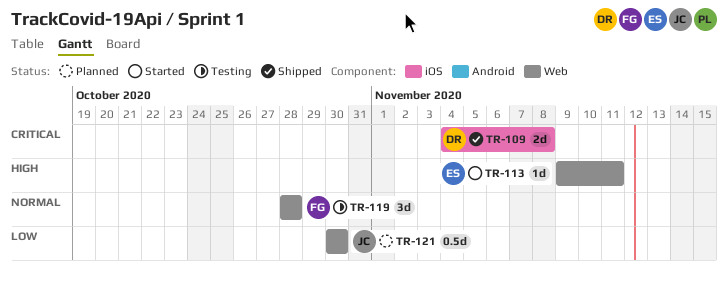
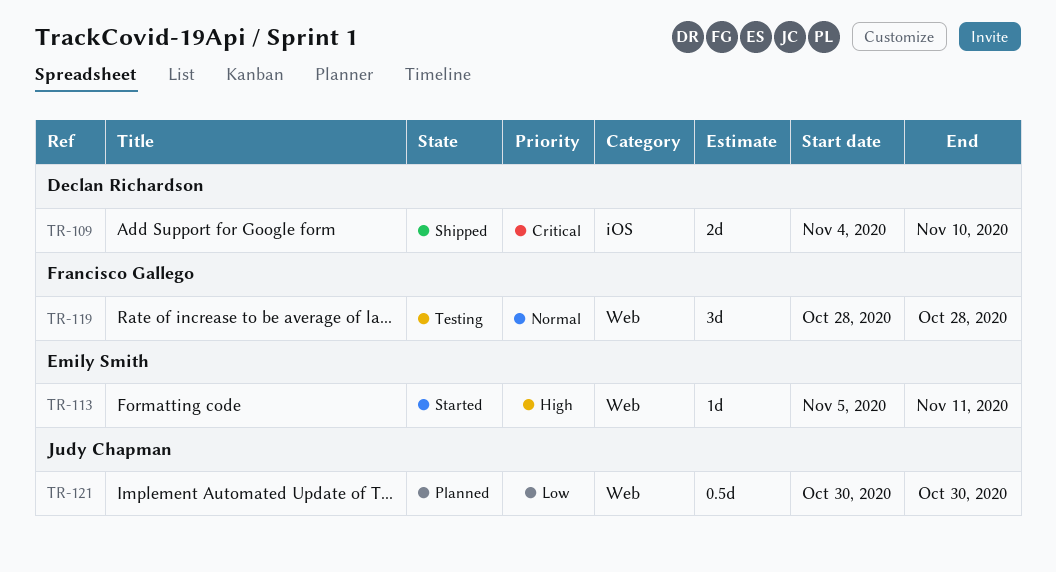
TR-109, due: Nov 8 -> Nov 10
TR-113, start: Nov 9 -> Nov 5

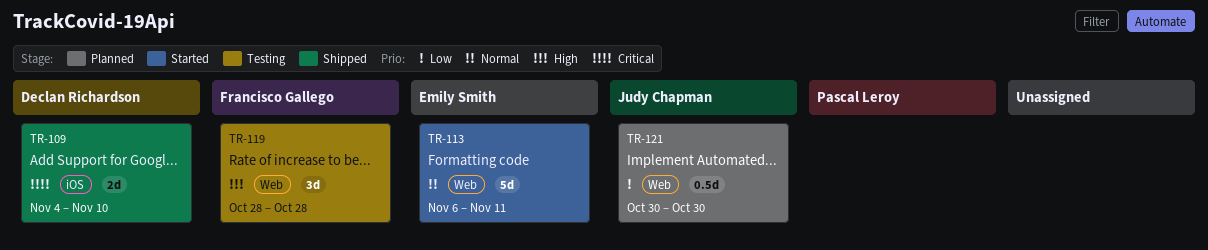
TR-113, priority: High -> Normal
TR-113, estimate: 1d -> 5d
TR-113, start: Nov 5 -> Nov 6
TR-119, priority: Normal -> High

